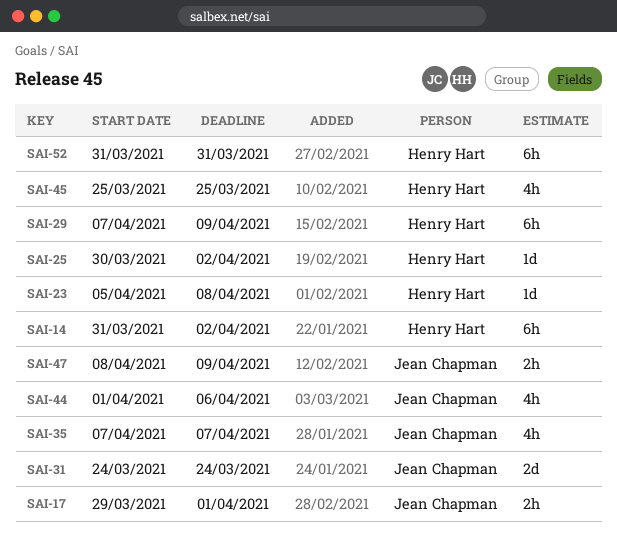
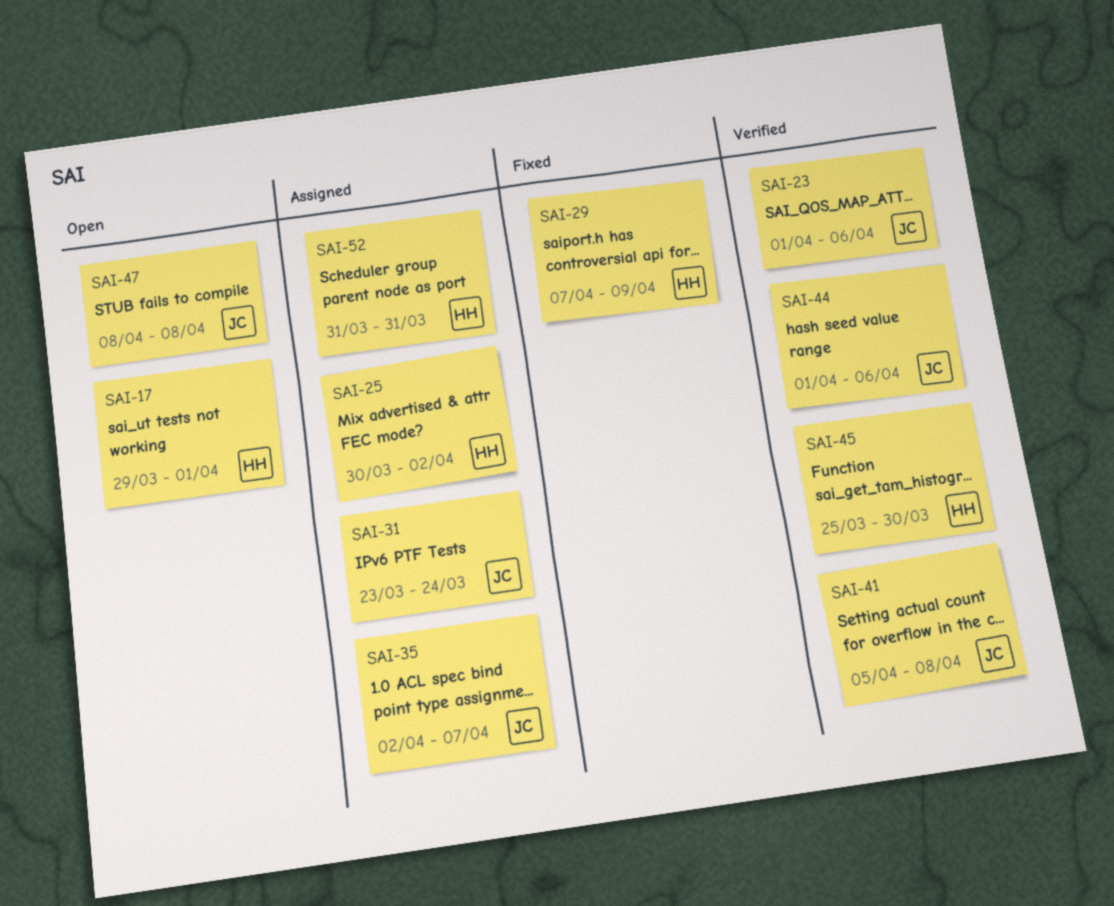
SAI-14: present -> none
SAI-17, owner: Jean Chapman -> Henry Hart
SAI-23, owner: Henry Hart -> Jean Chapman
SAI-23, start: Apr 5 -> Apr 1
SAI-23, due: Apr 8 -> Apr 6
SAI-31, start: Mar 24 -> Mar 23
SAI-35, start: Apr 7 -> Apr 2
SAI-41: none -> present
SAI-45, due: Mar 25 -> Mar 30
SAI-47, due: Apr 9 -> Apr 8

